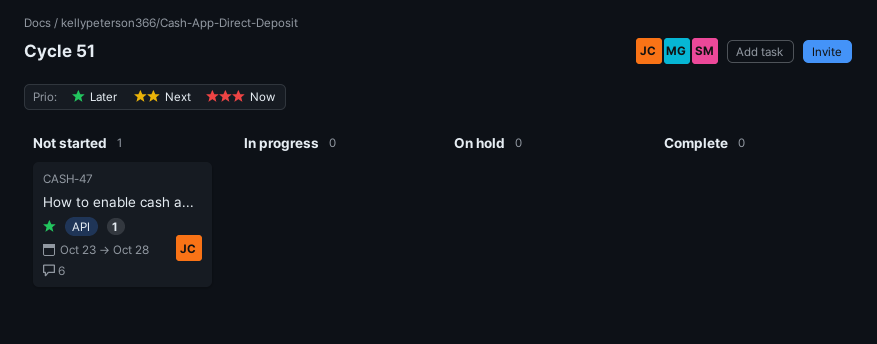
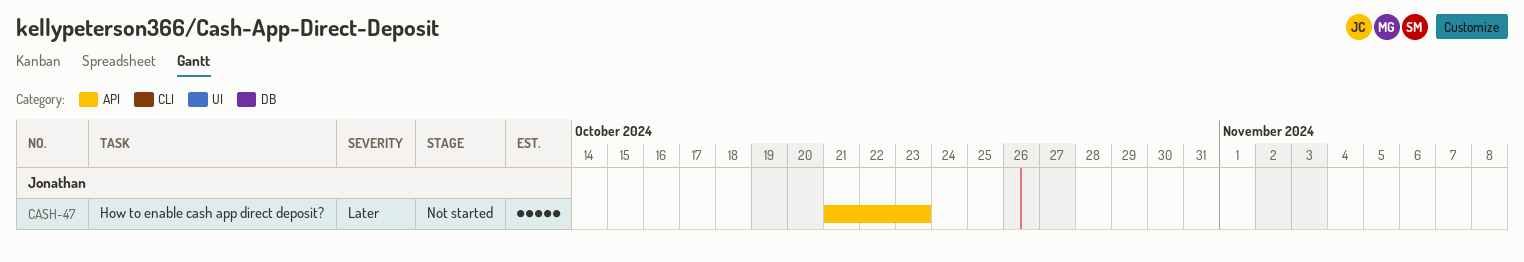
CASH-47, estimate: 1 -> 5
CASH-47, start: Oct 23 -> Oct 21
CASH-47, due: Oct 28 -> Oct 23

